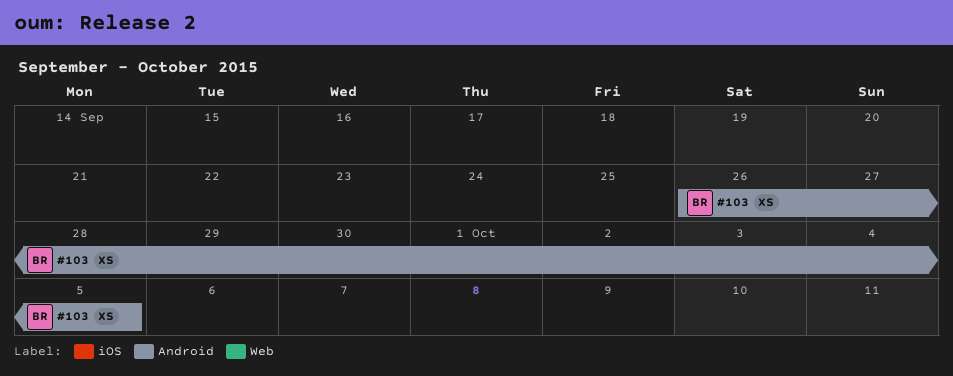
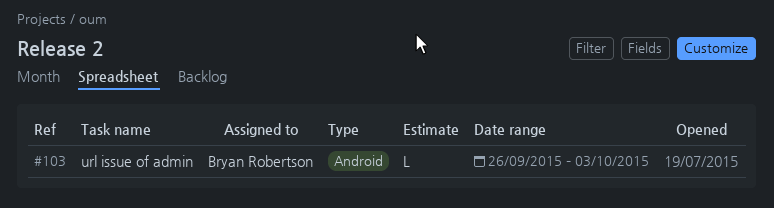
#103, estimate: XS -> L
#103, due: Oct 5 -> Oct 3

